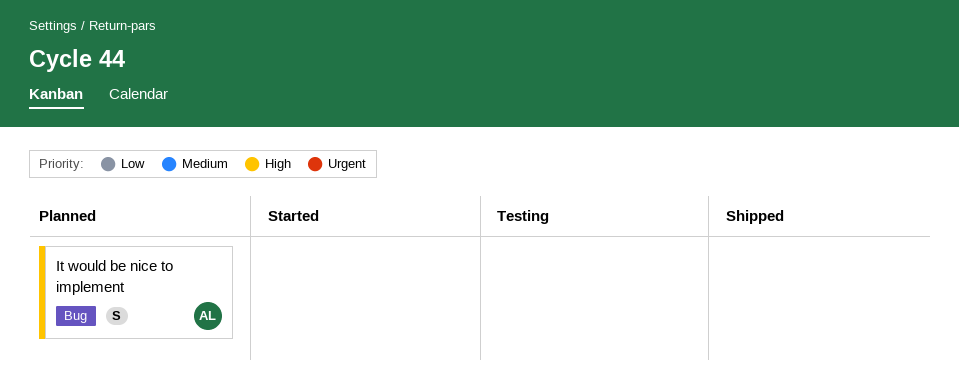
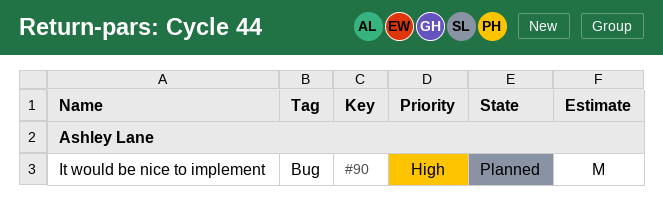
It would be nice to implement, estimate: S -> M

